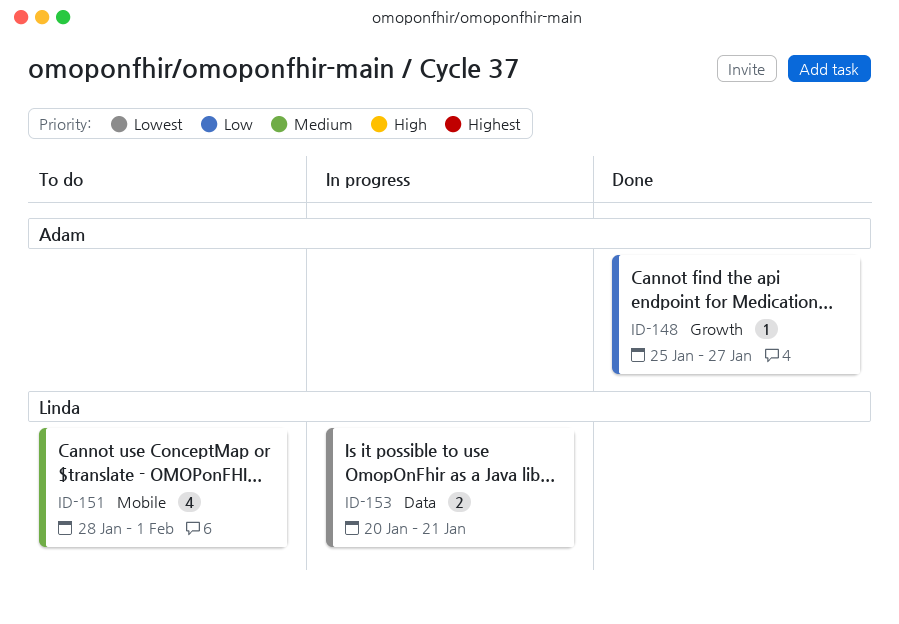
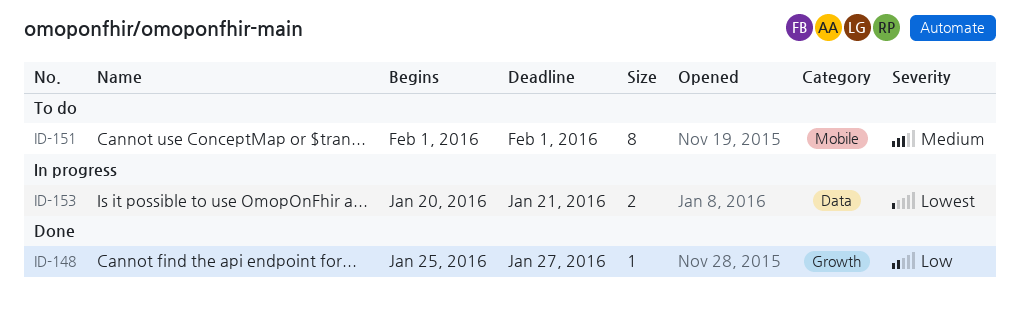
ID-151, estimate: 4 -> 8
ID-151, start: Jan 28 -> Feb 1

